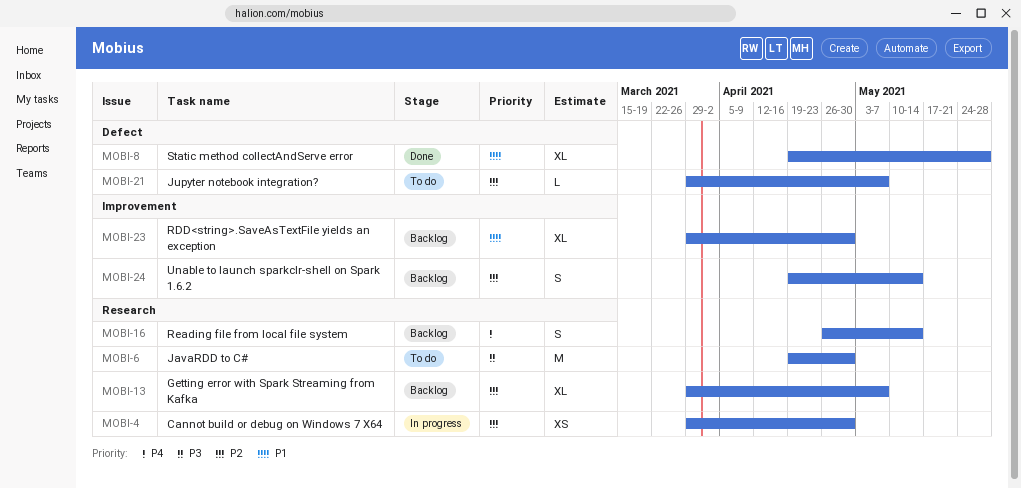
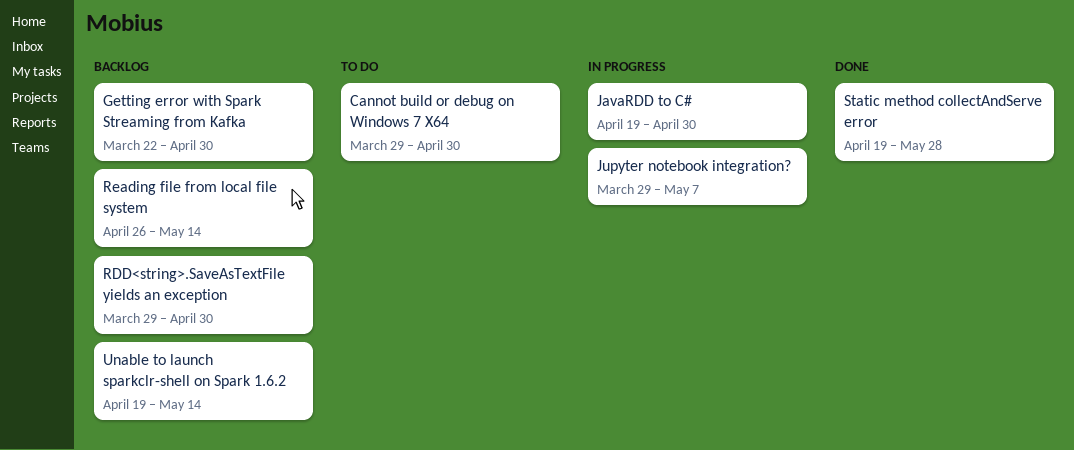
Cannot build or debug on Windows 7 X64, status: In progress -> To do
Getting error with Spark Streaming from Kafka, start: Mar 29 -> Mar 22
Getting error with Spark Streaming from Kafka, due: May 7 -> Apr 30
JavaRDD to C#, status: To do -> In progress
Jupyter notebook integration?, status: To do -> In progress

